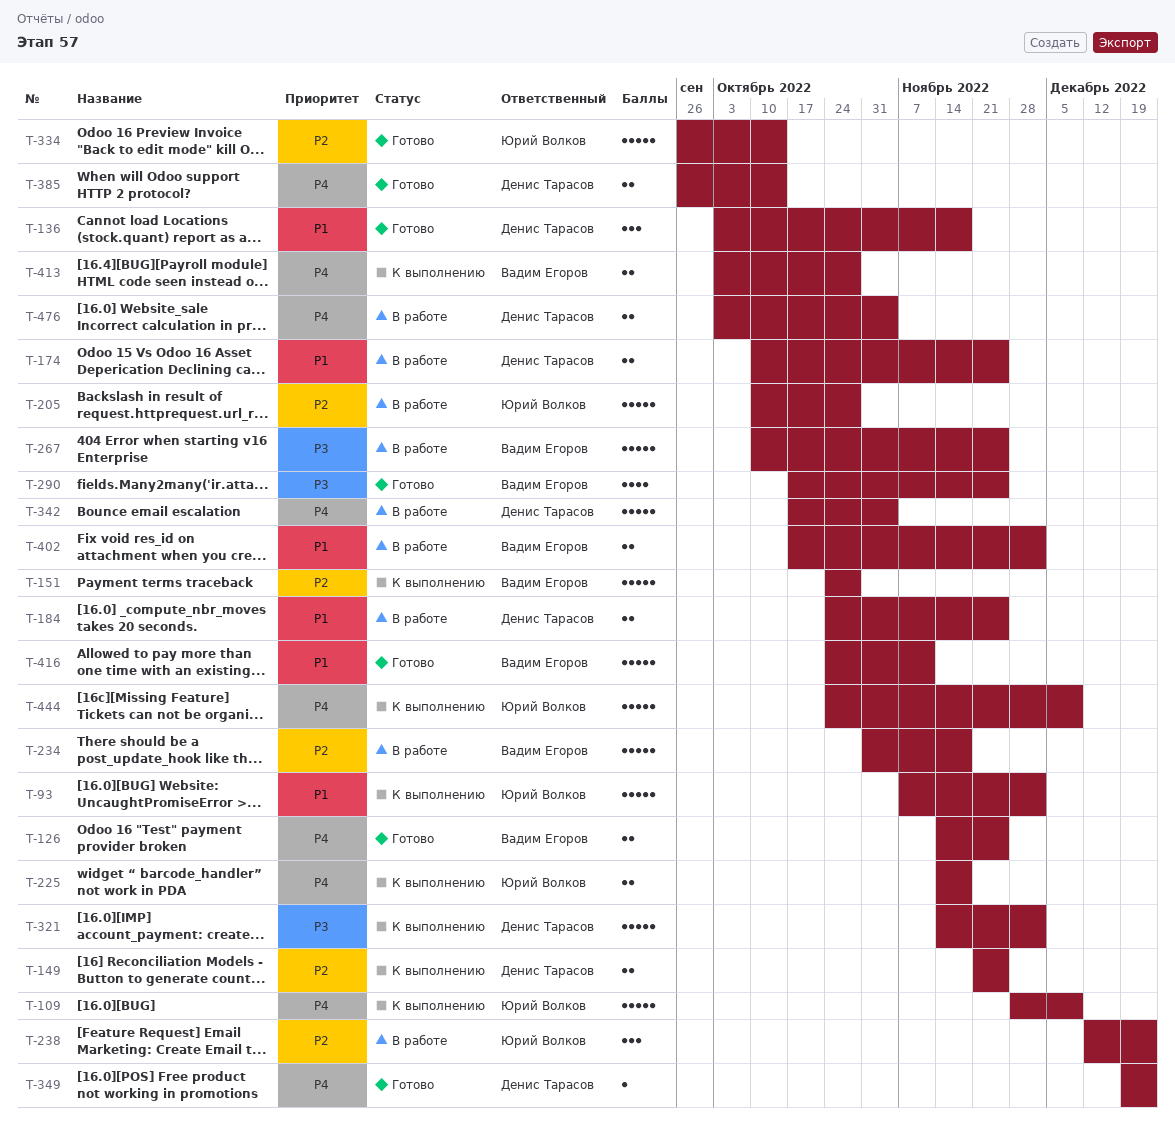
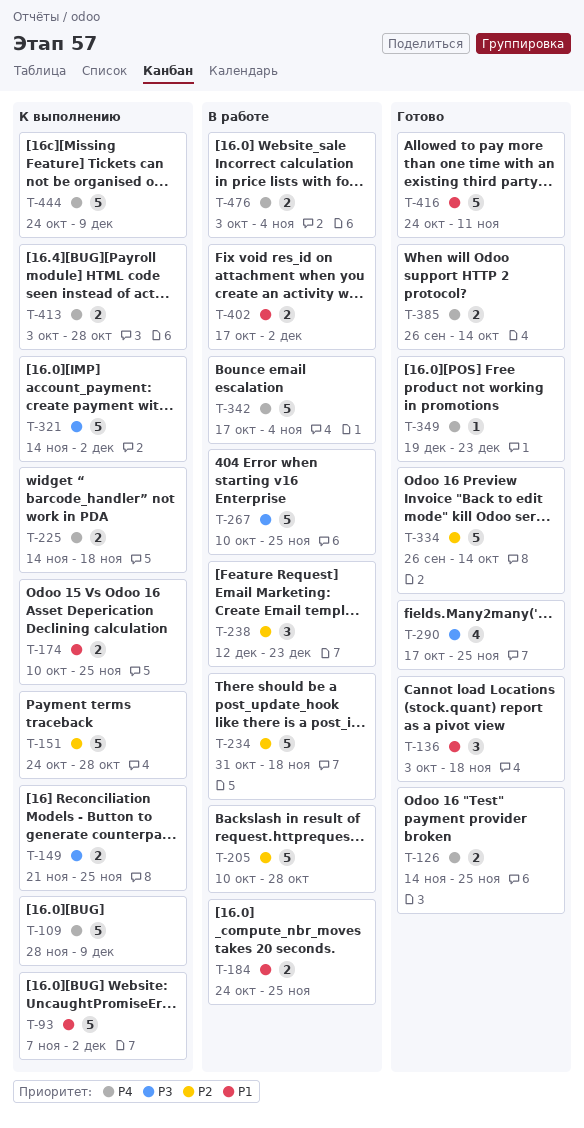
T-149, priority: P2 -> P3
T-174, status: В работе -> К выполнению

